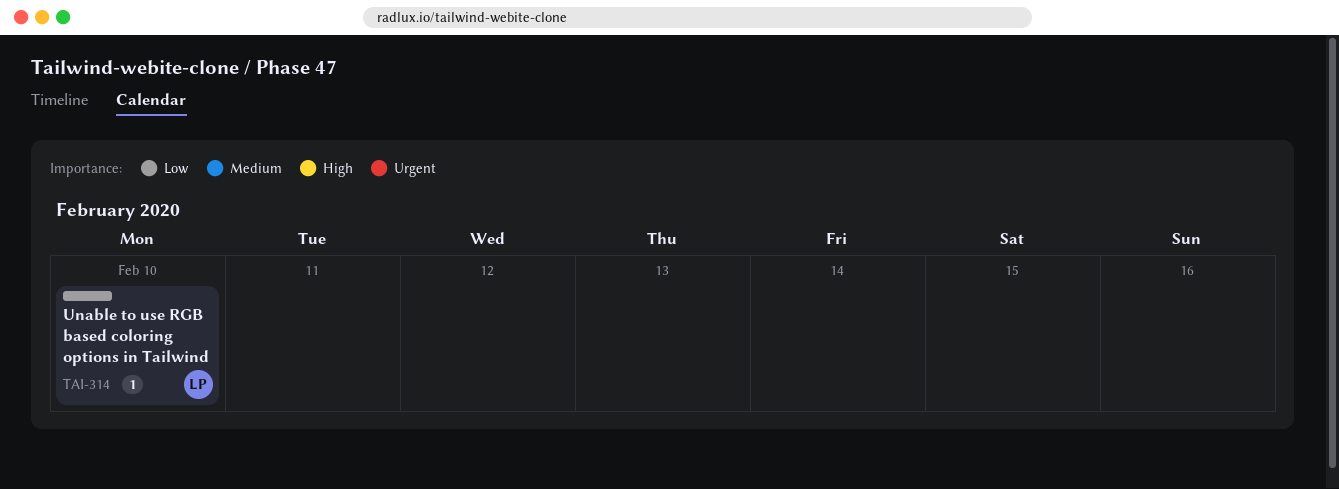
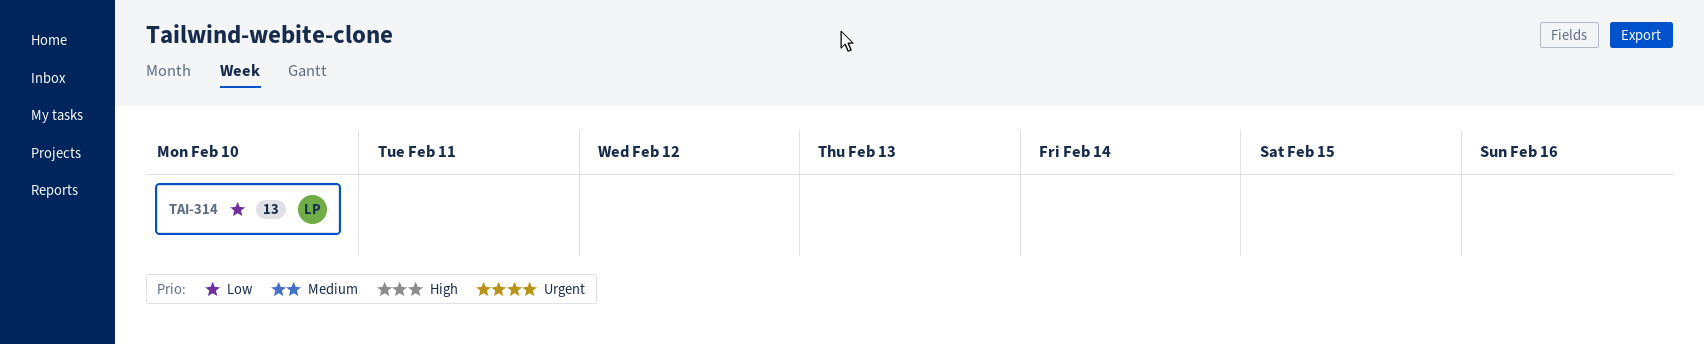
TAI-314, estimate: 1 -> 13

